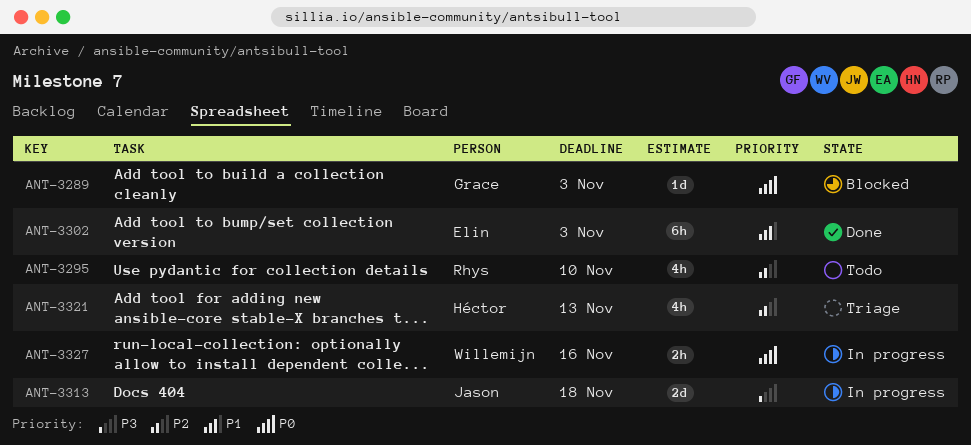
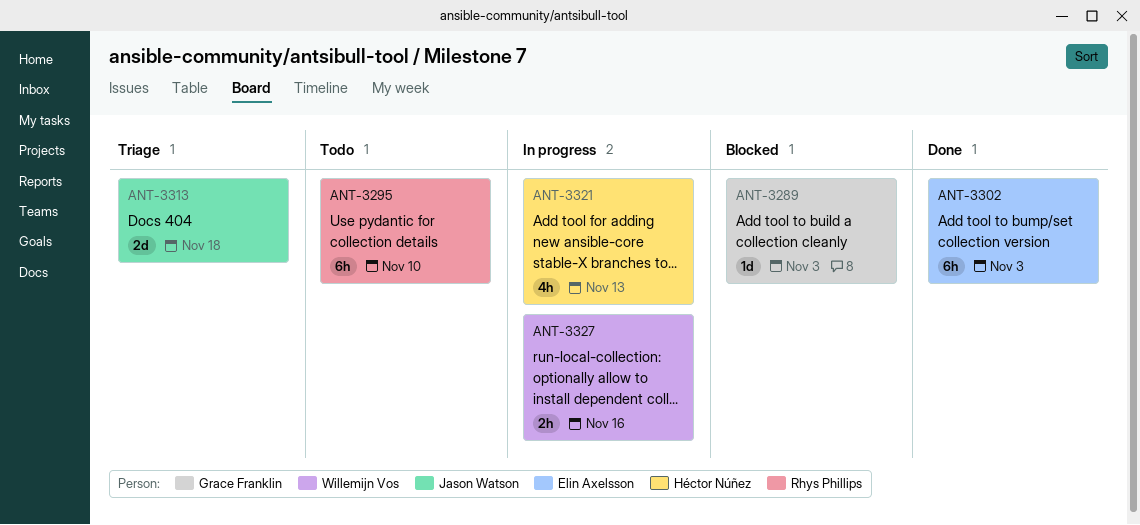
ANT-3295, estimate: 4h -> 6h
ANT-3313, status: In progress -> Triage
ANT-3321, status: Triage -> In progress

